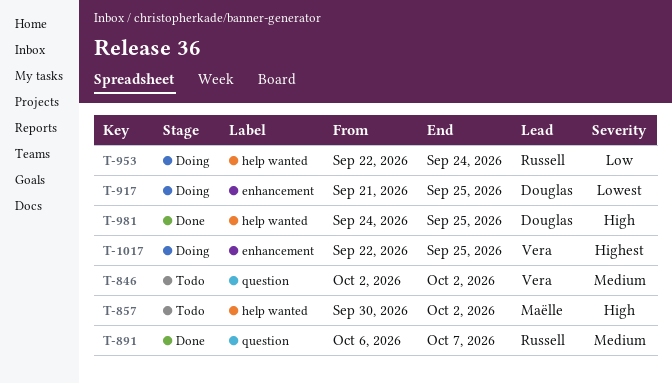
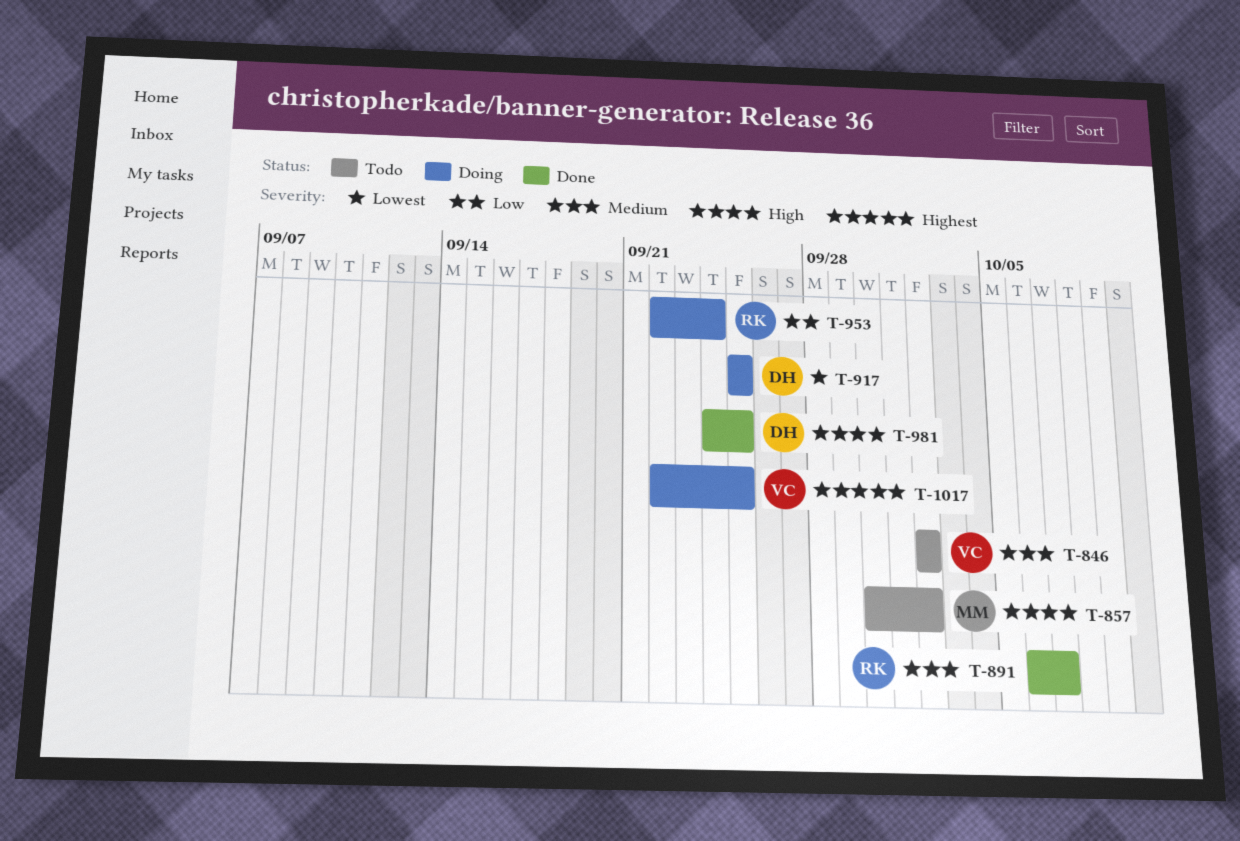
T-917, start: Sep 21 -> Sep 25

